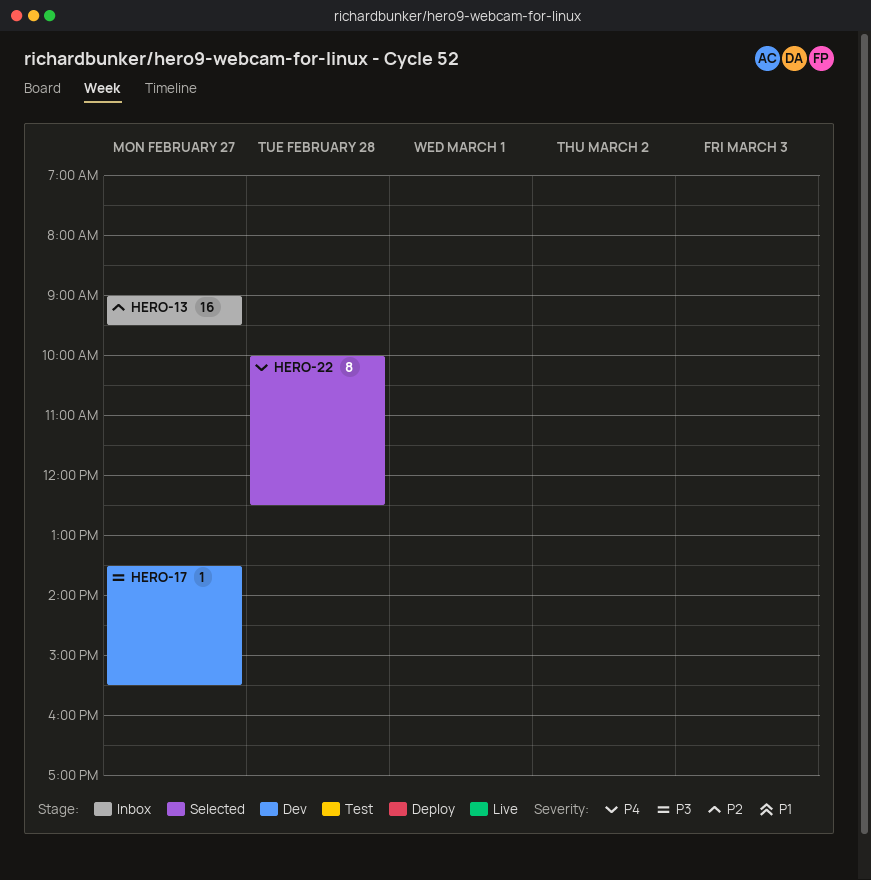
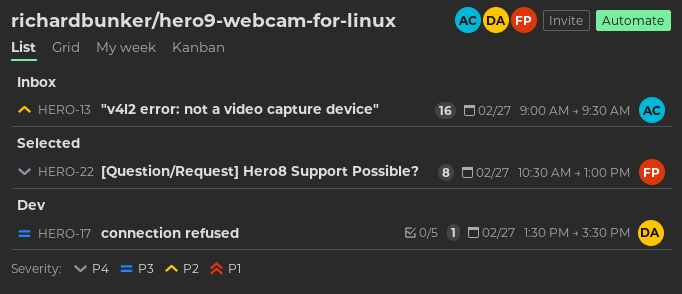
HERO-22, day: Feb 28 -> Feb 27
HERO-22, begins: 10:00 -> 10:30
HERO-22, ends: 12:30 -> 13:00

